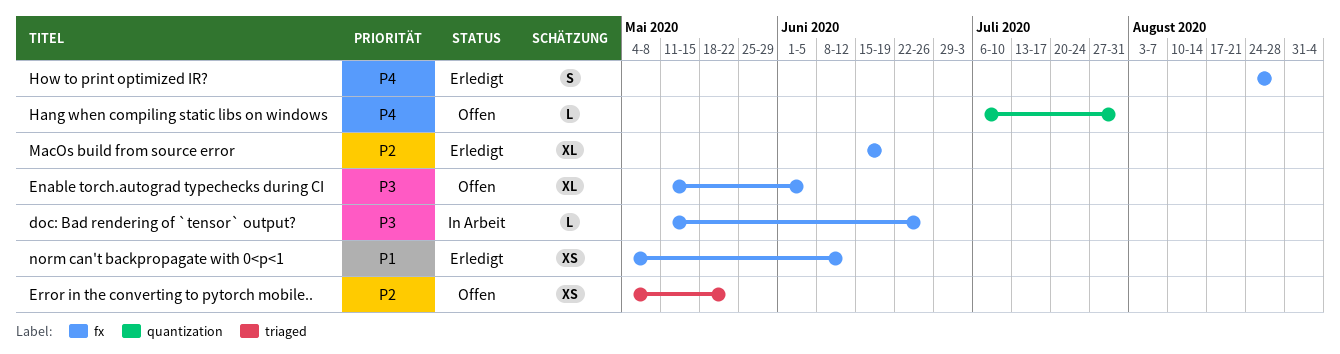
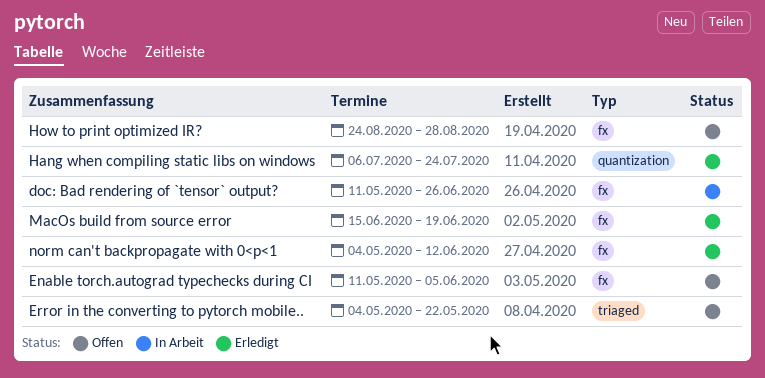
Hang when compiling static libs on windows, status: Offen -> Erledigt
Hang when compiling static libs on windows, due: Jul 31 -> Jul 24
How to print optimized IR?, status: Erledigt -> Offen

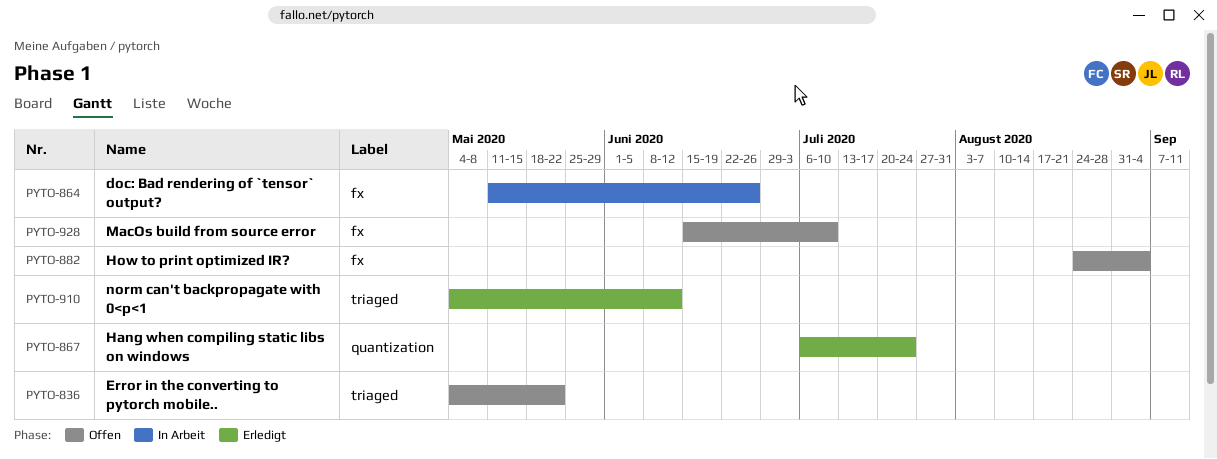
Enable torch.autograd typechecks during CI: present -> none
How to print optimized IR?, due: Aug 28 -> Sep 4
MacOs build from source error, status: Erledigt -> Offen
MacOs build from source error, due: Jun 19 -> Jul 10
norm can't backpropagate with 0<p<1, label: fx -> triaged

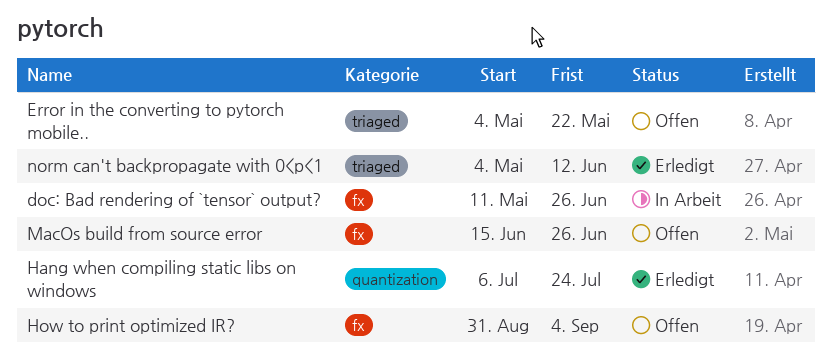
How to print optimized IR?, start: Aug 24 -> Aug 31
MacOs build from source error, due: Jul 10 -> Jun 26

